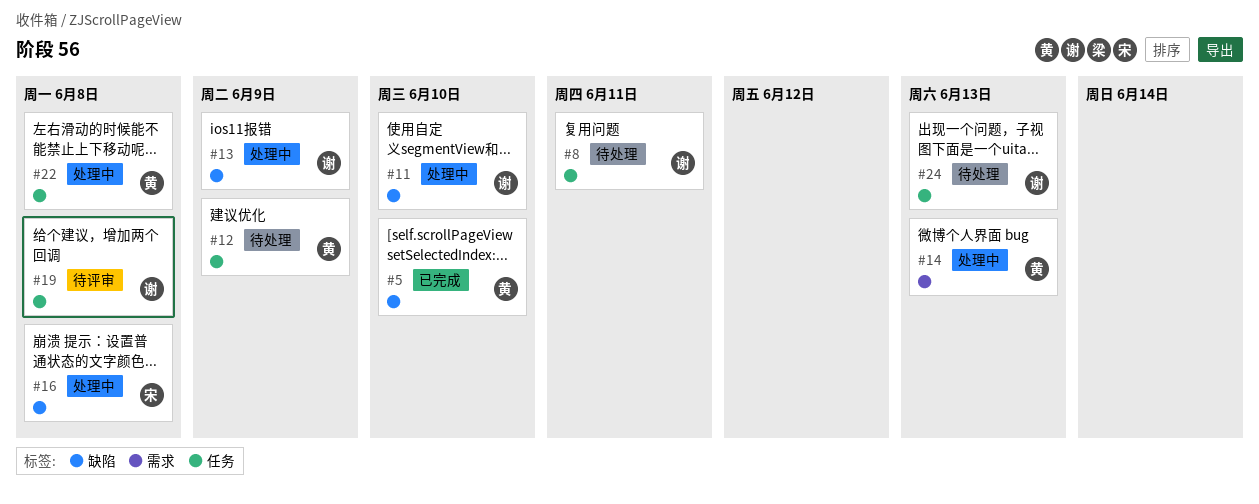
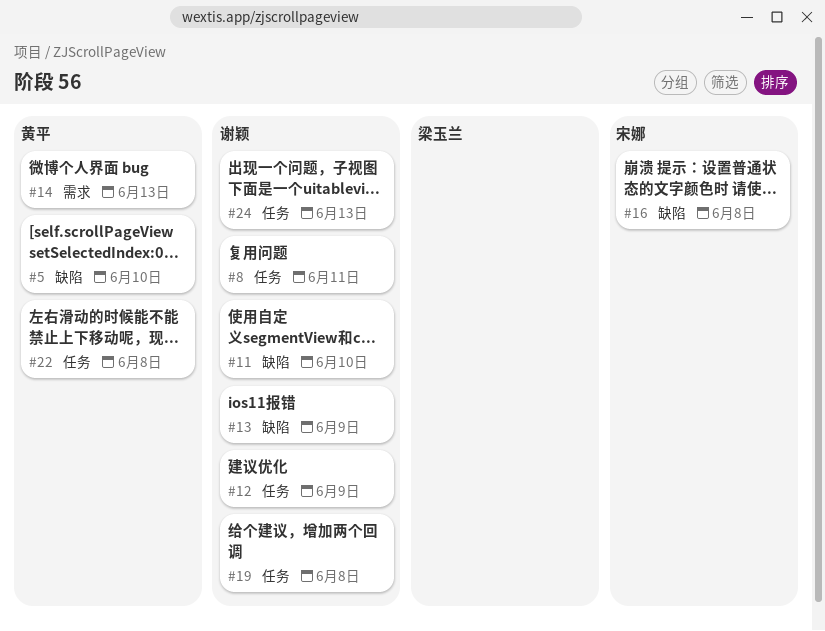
#12, owner: 黄平 -> 谢颖

